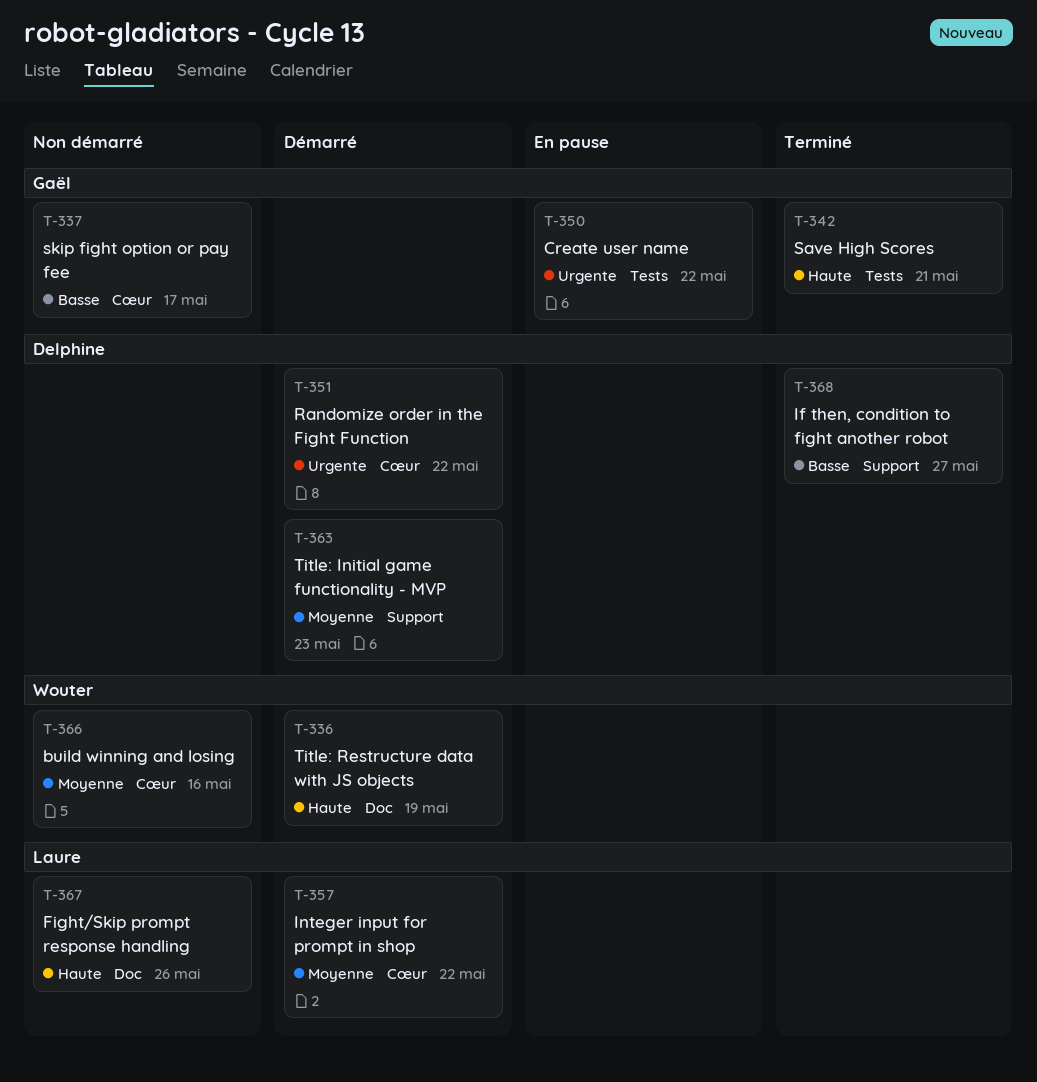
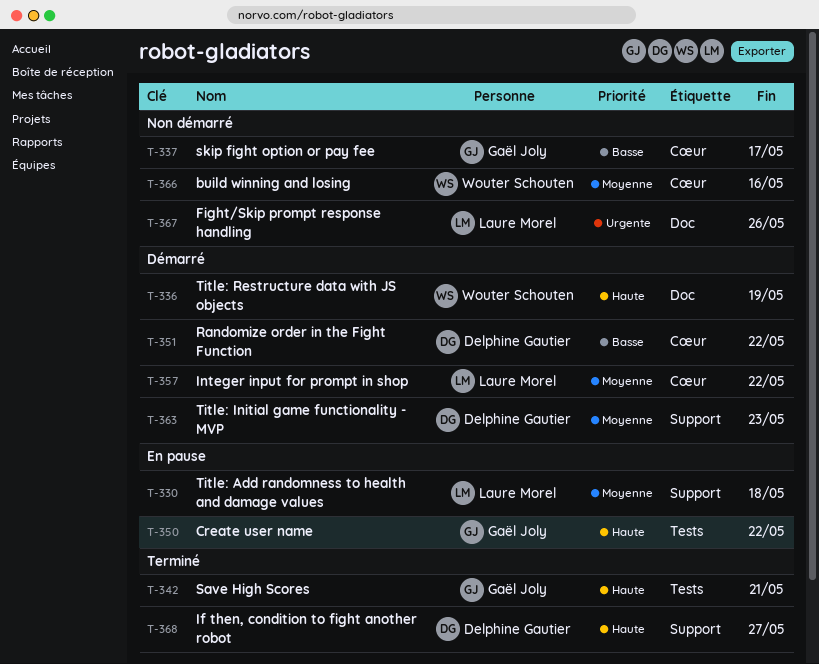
T-330: none -> present
T-350, priority: Urgente -> Haute
T-351, priority: Urgente -> Basse
T-367, priority: Haute -> Urgente
T-368, priority: Basse -> Haute

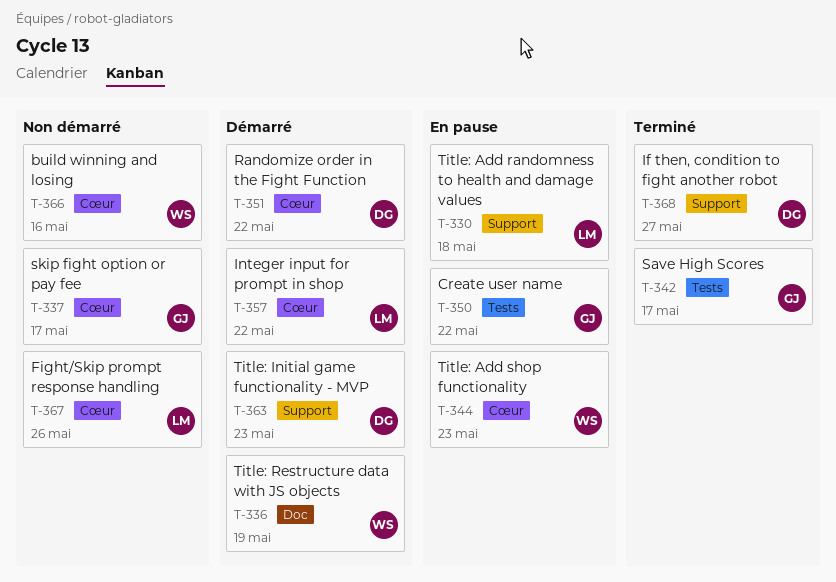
T-342, due: May 21 -> May 17
T-344: none -> present
T-367, label: Doc -> Cœur

